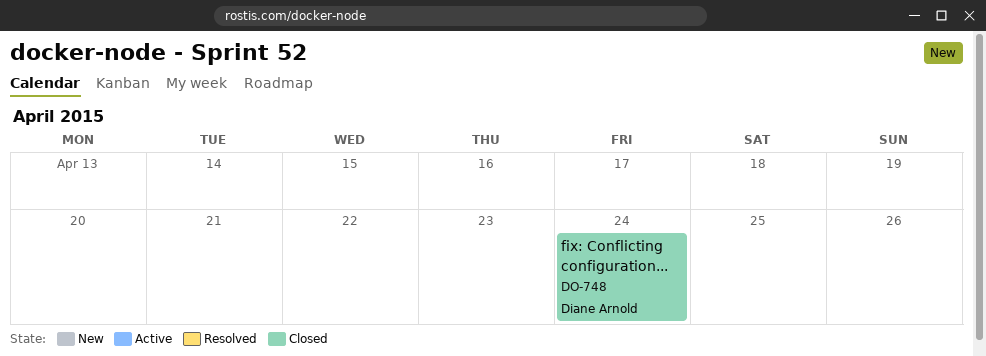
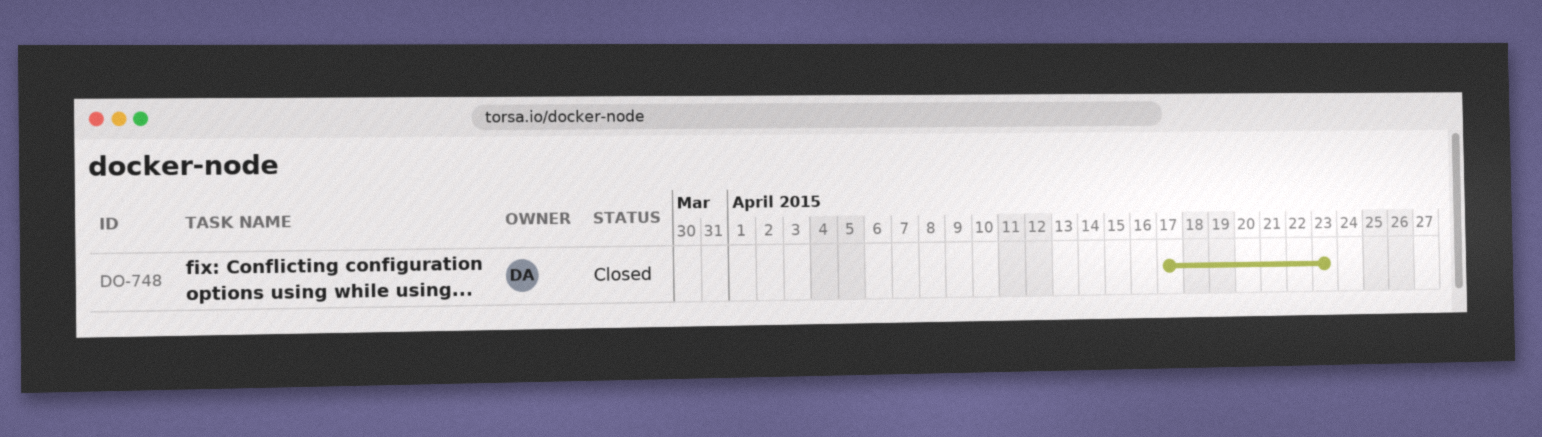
DO-748, due: Apr 24 -> Apr 23

